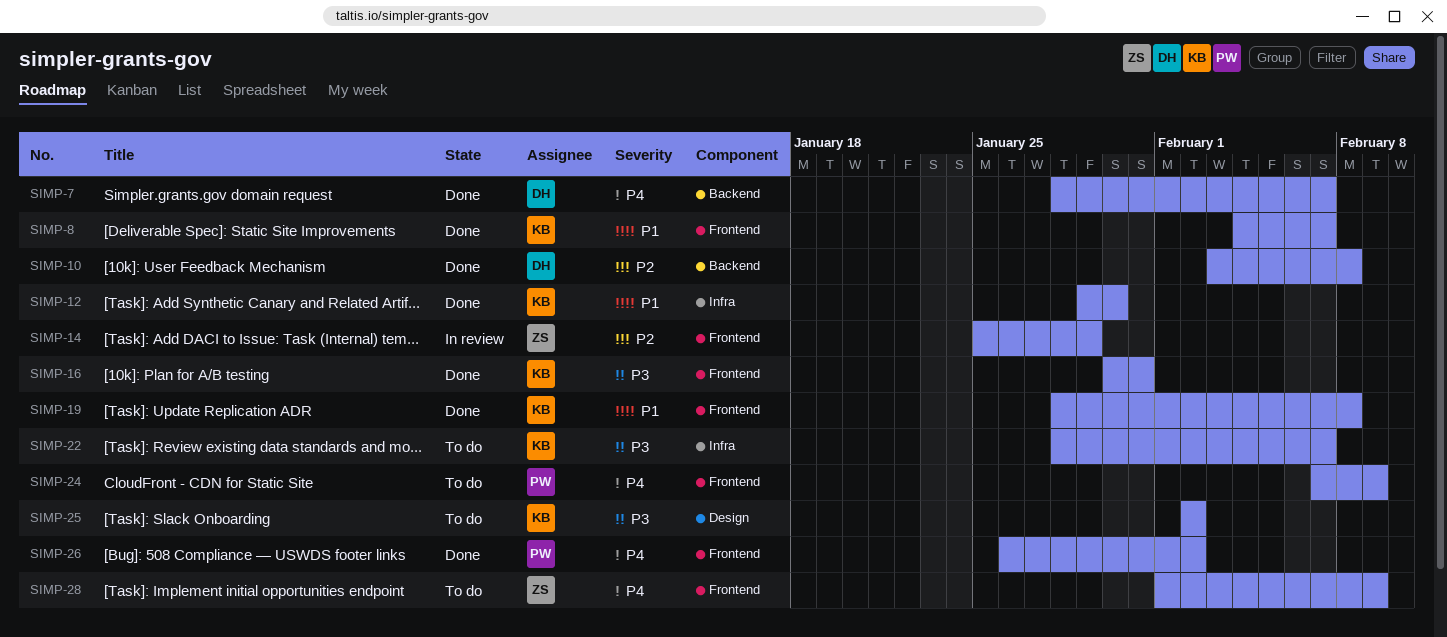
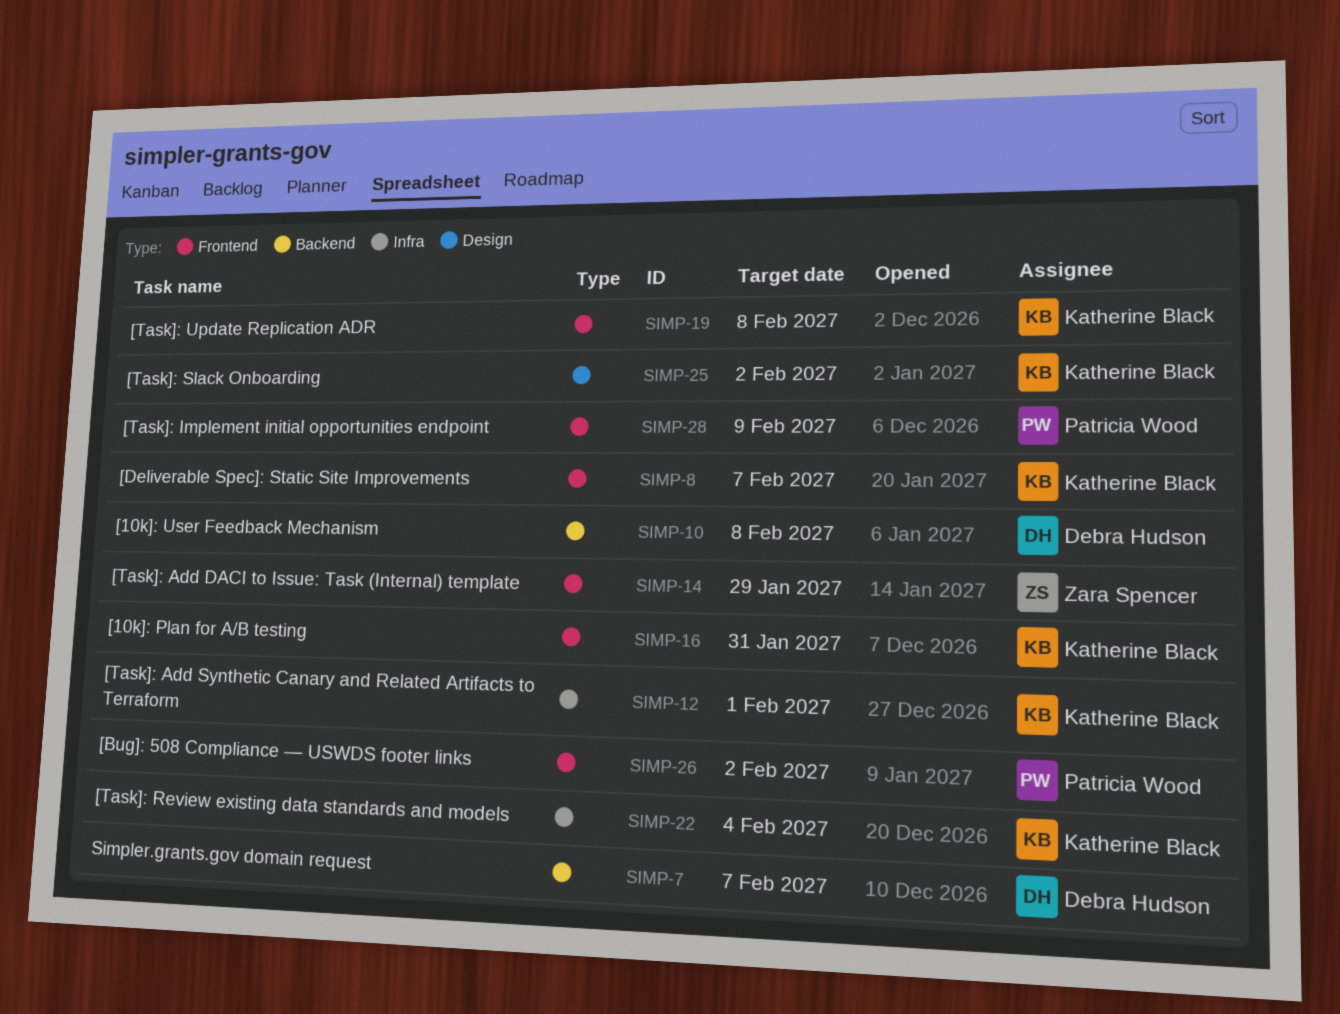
SIMP-12, due: Jan 30 -> Feb 1
SIMP-22, due: Feb 7 -> Feb 4
SIMP-24: present -> none
SIMP-28, owner: Zara Spencer -> Patricia Wood

